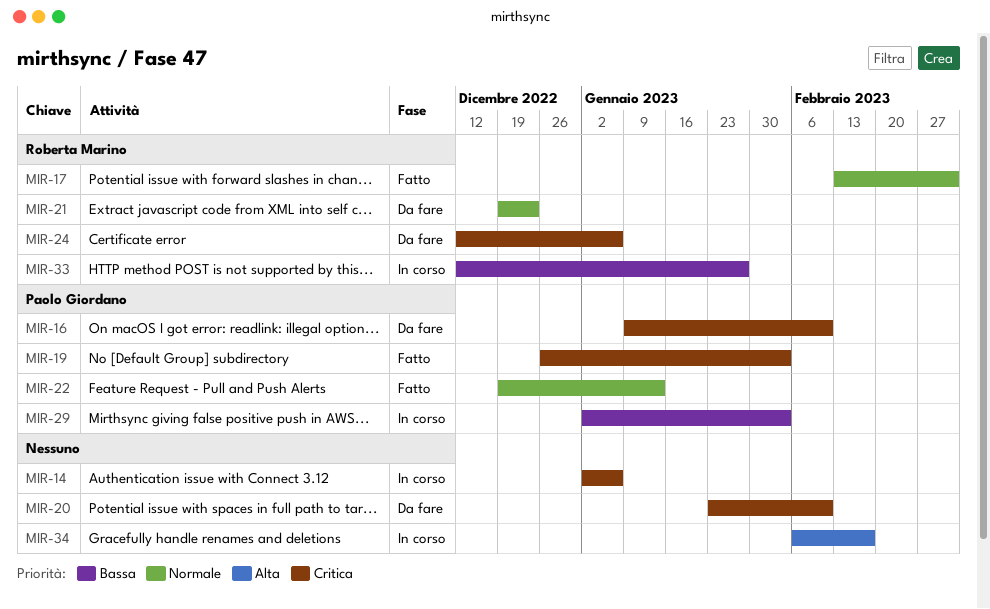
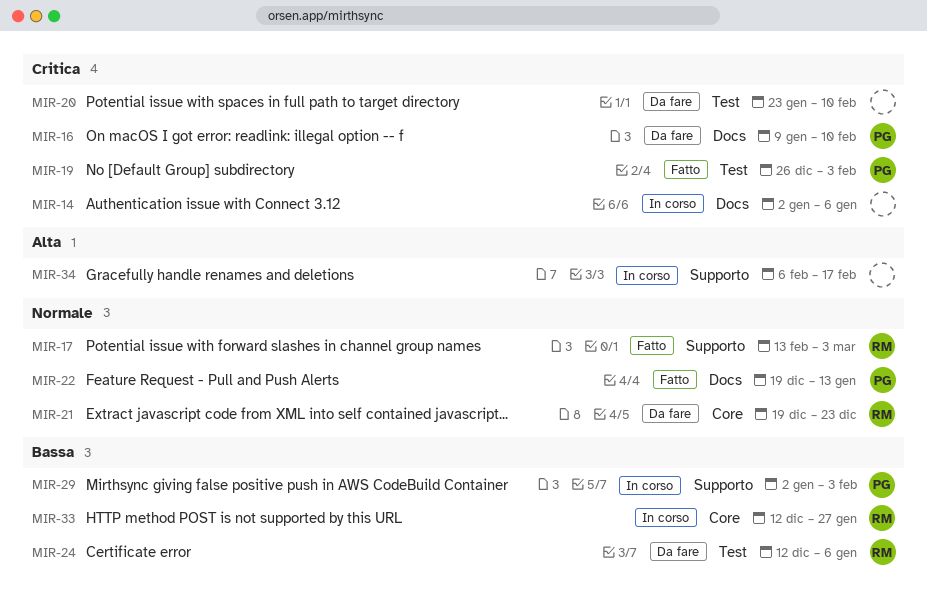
MIR-24, priority: Critica -> Bassa

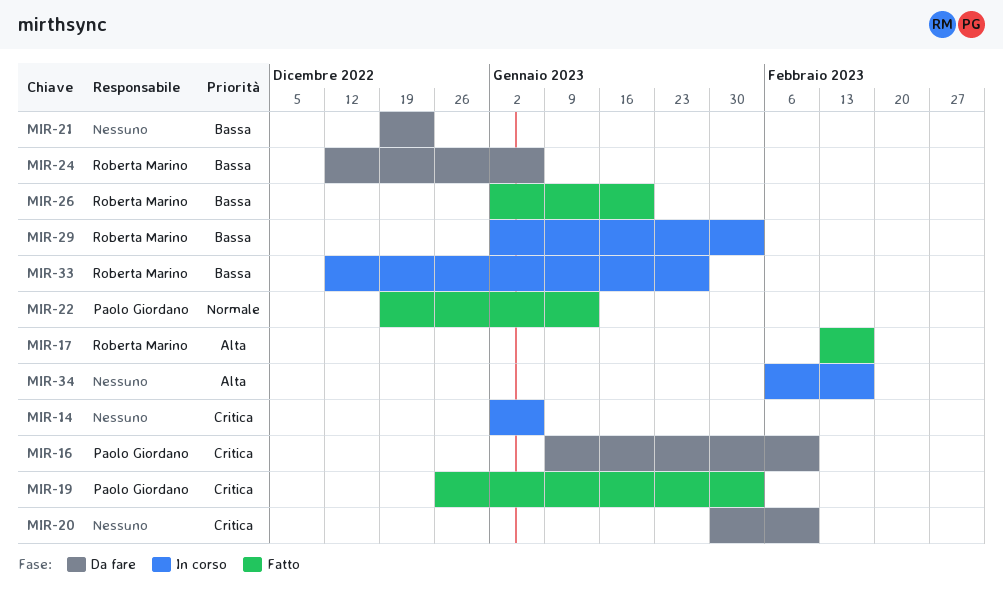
MIR-17, priority: Normale -> Alta
MIR-17, due: Mar 3 -> Feb 17
MIR-20, start: Jan 23 -> Jan 30
MIR-21, owner: Roberta Marino -> none
MIR-21, priority: Normale -> Bassa
MIR-26: none -> present
MIR-29, owner: Paolo Giordano -> Roberta Marino

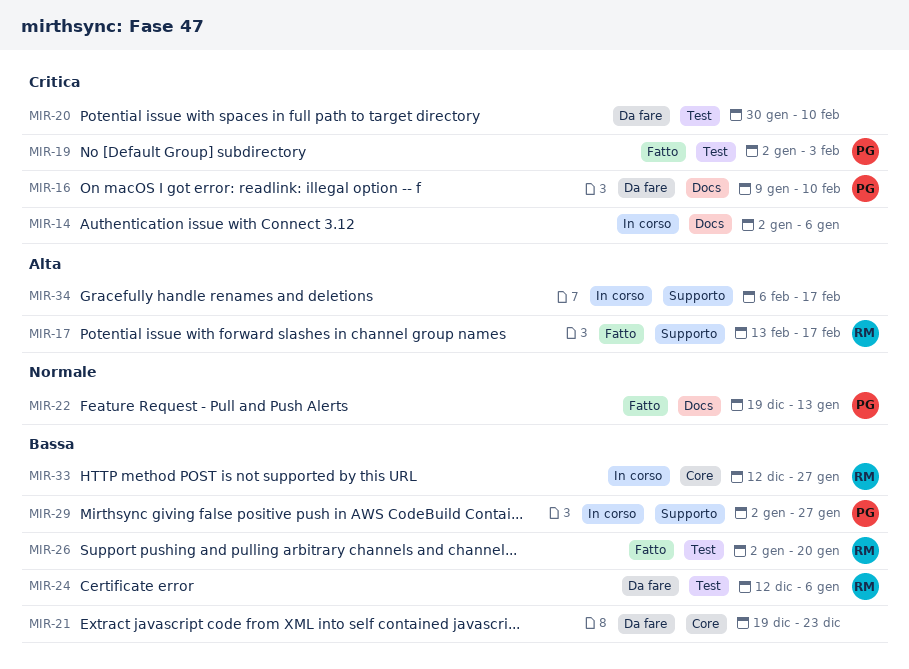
MIR-19, start: Dec 26 -> Jan 2
MIR-29, owner: Roberta Marino -> Paolo Giordano
MIR-29, due: Feb 3 -> Jan 27

